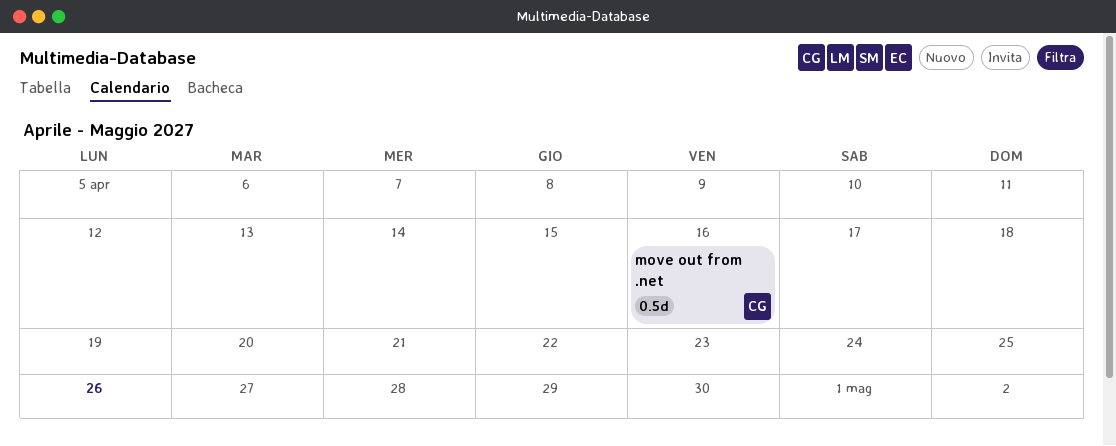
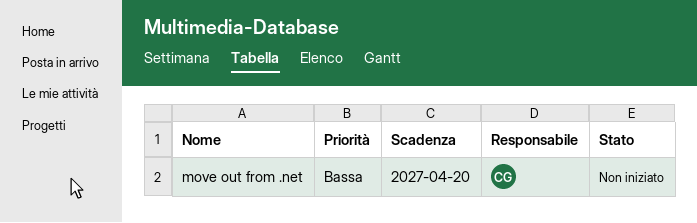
move out from .net, due: Apr 16 -> Apr 20

